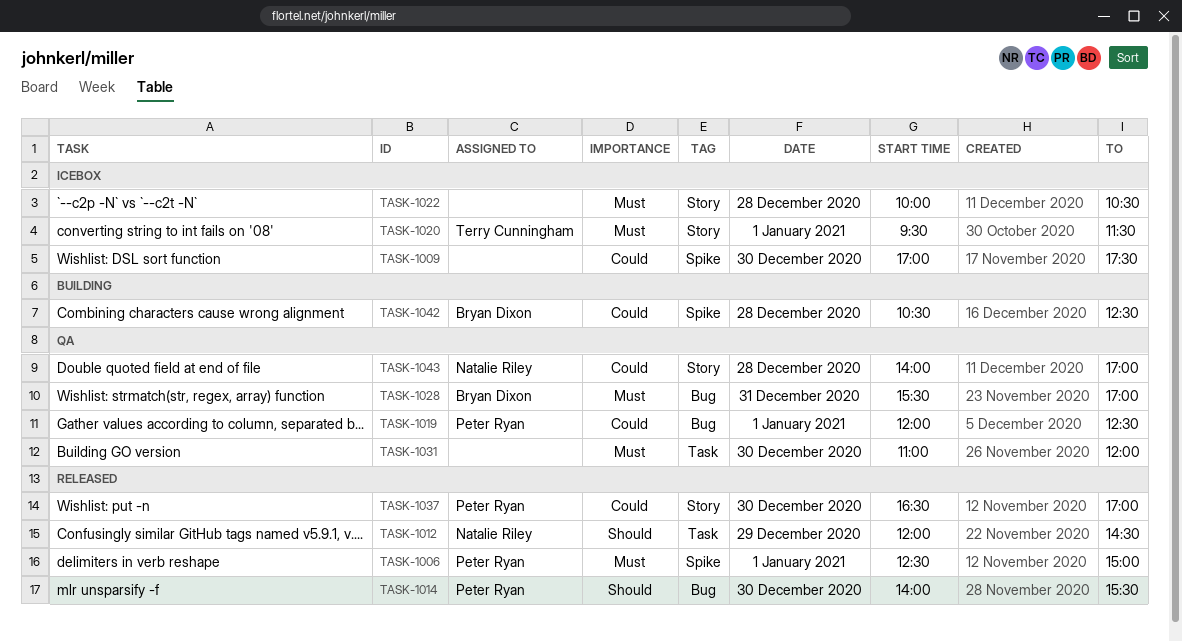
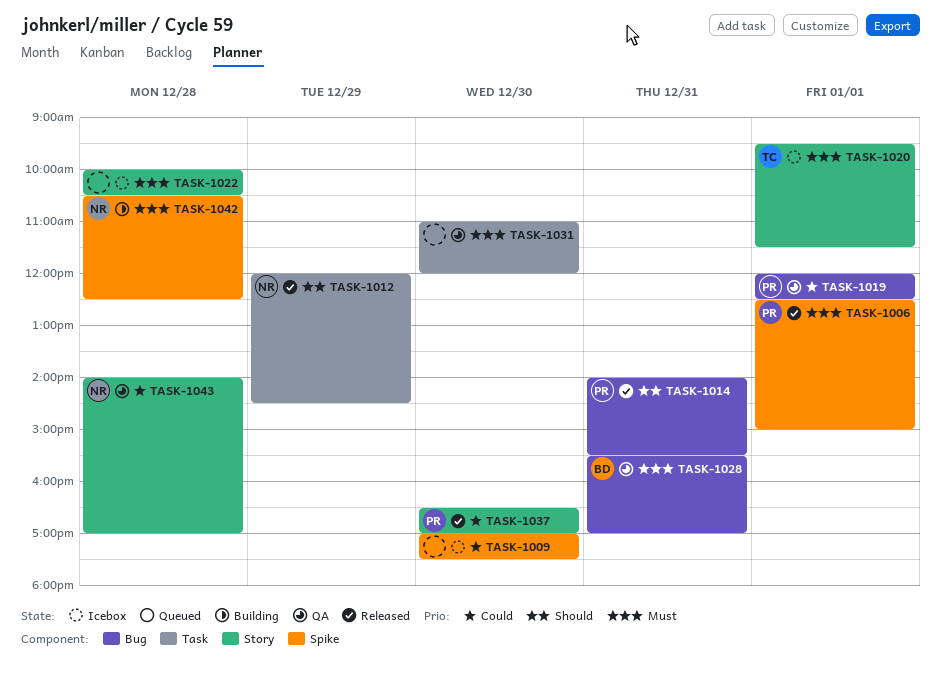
TASK-1014, day: Dec 30 -> Dec 31
TASK-1042, owner: Bryan Dixon -> Natalie Riley
TASK-1042, priority: Could -> Must

